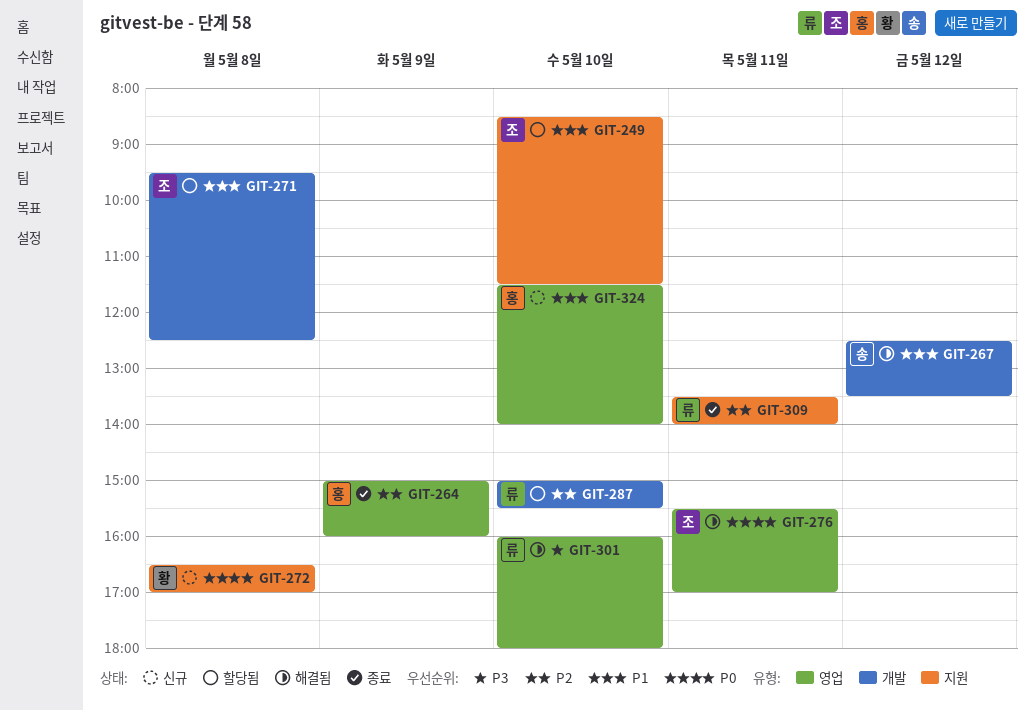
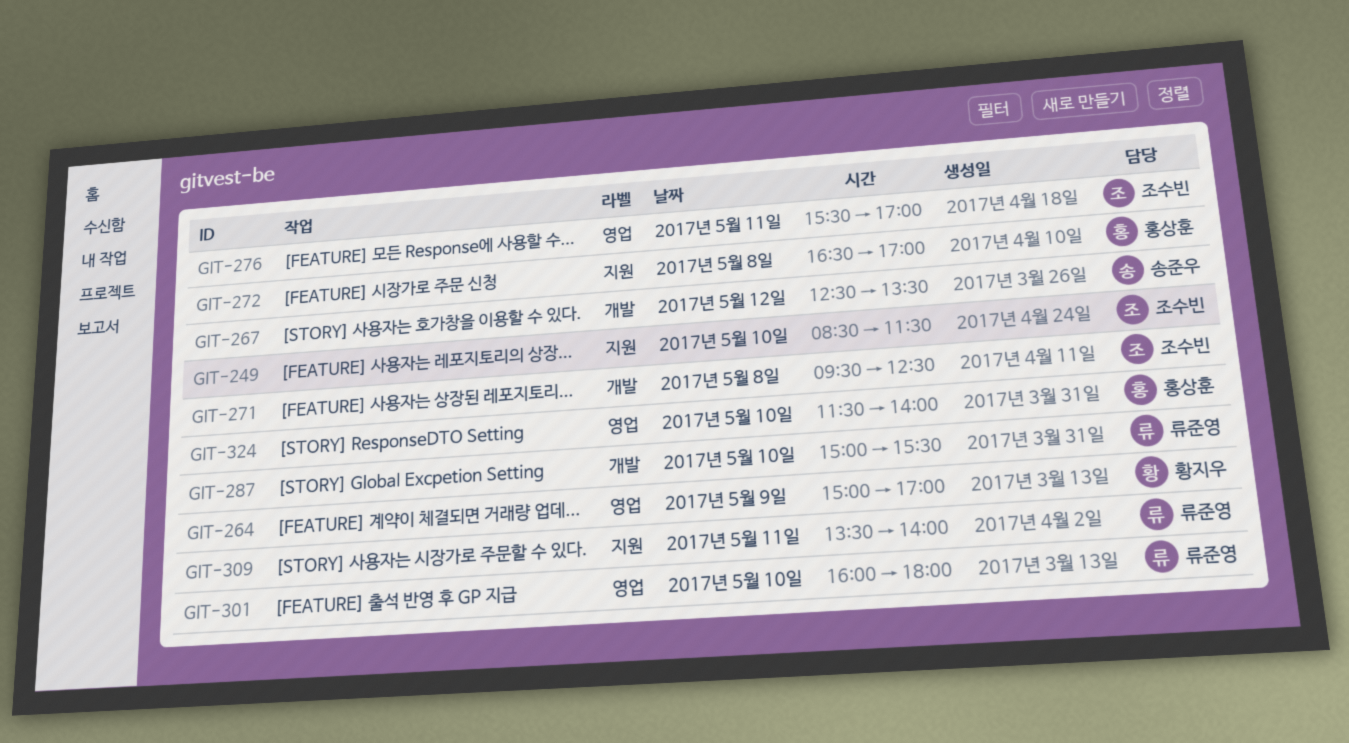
GIT-264, owner: 홍상훈 -> 황지우
GIT-264, ends: 16:00 -> 17:00
GIT-272, owner: 황지우 -> 홍상훈

